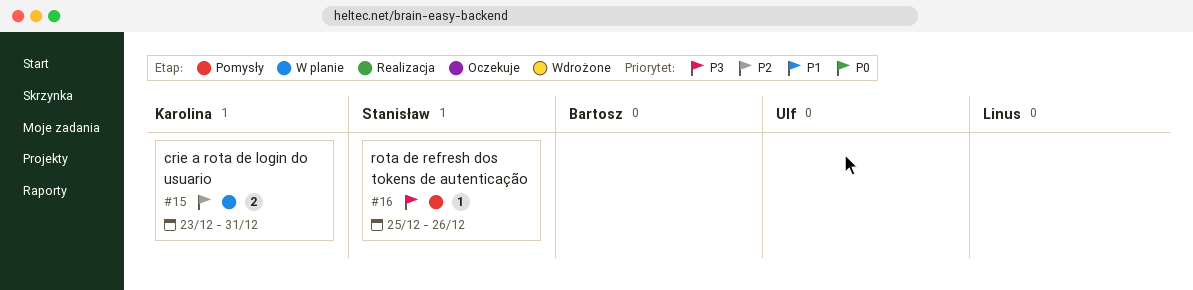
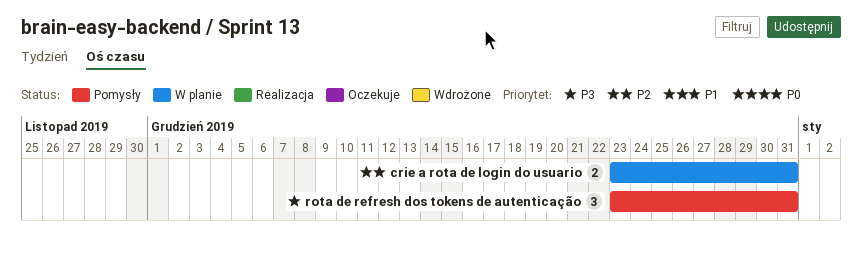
rota de refresh dos tokens de autenticação, estimate: 1 -> 3
rota de refresh dos tokens de autenticação, start: Dec 25 -> Dec 23
rota de refresh dos tokens de autenticação, due: Dec 26 -> Dec 31

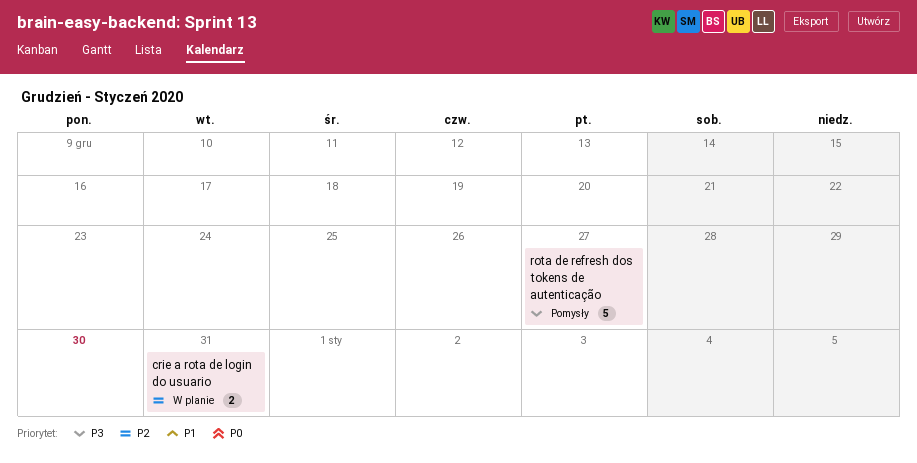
rota de refresh dos tokens de autenticação, estimate: 3 -> 5
rota de refresh dos tokens de autenticação, due: Dec 31 -> Dec 27

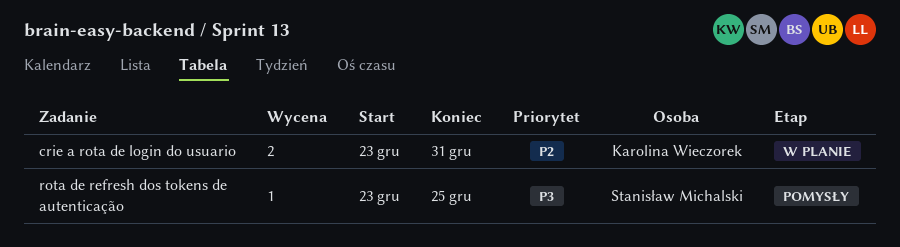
rota de refresh dos tokens de autenticação, estimate: 5 -> 1
rota de refresh dos tokens de autenticação, due: Dec 27 -> Dec 25

